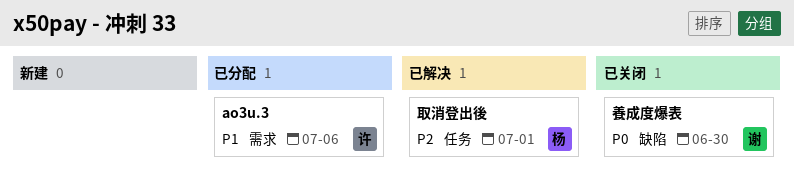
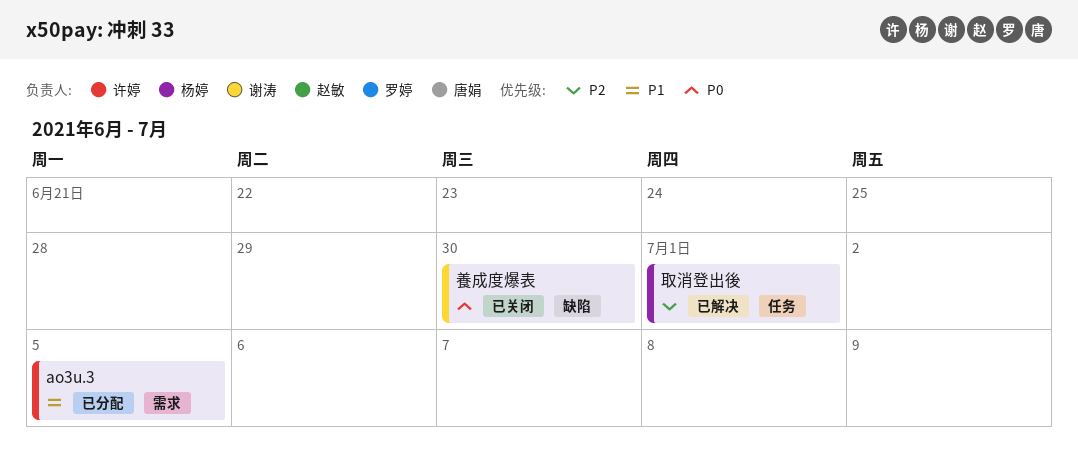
ao3u.3, due: Jul 6 -> Jul 5

